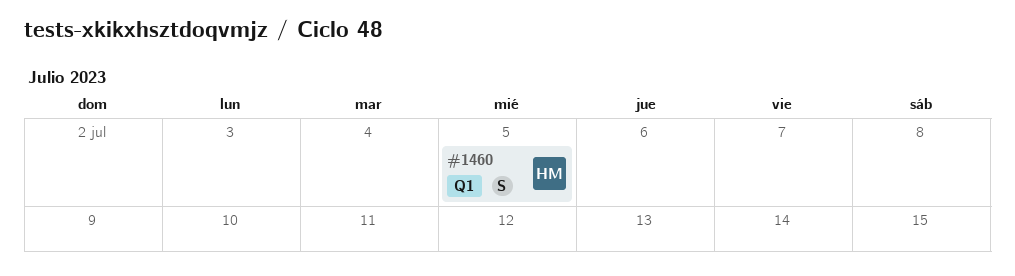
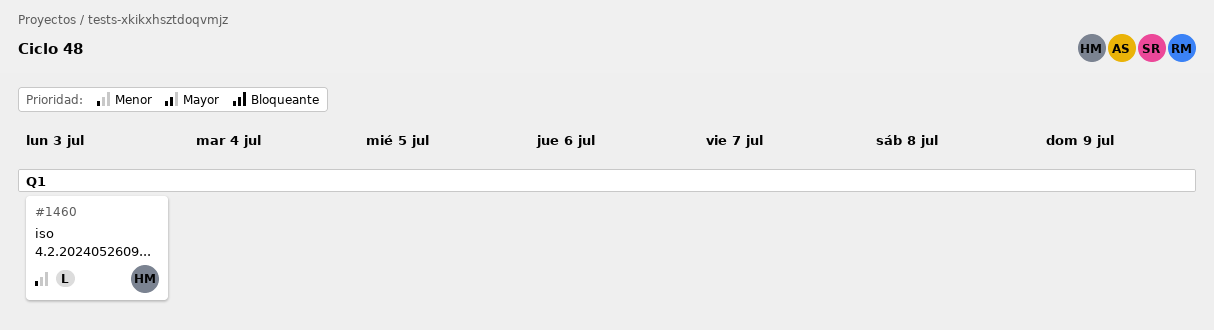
#1460, estimate: S -> L
#1460, due: Jul 5 -> Jul 3

